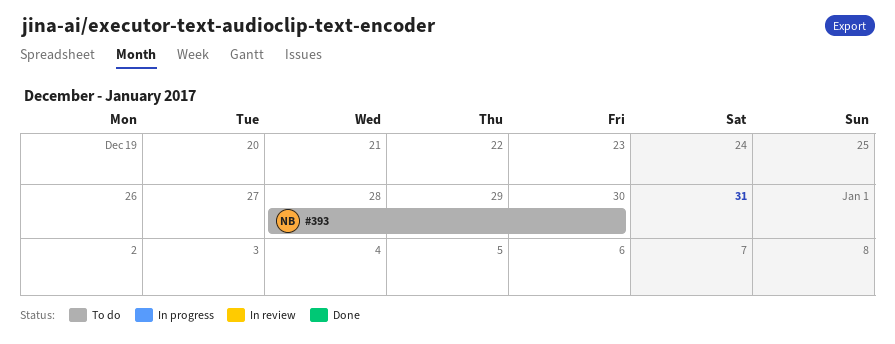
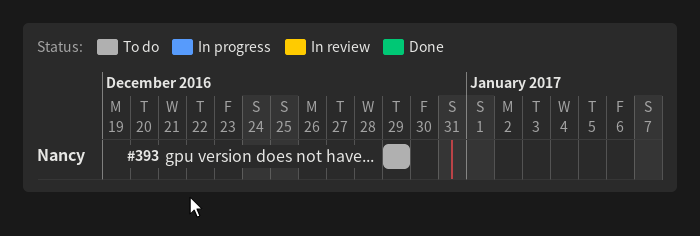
#393, start: Dec 28 -> Dec 29
#393, due: Dec 30 -> Dec 29

